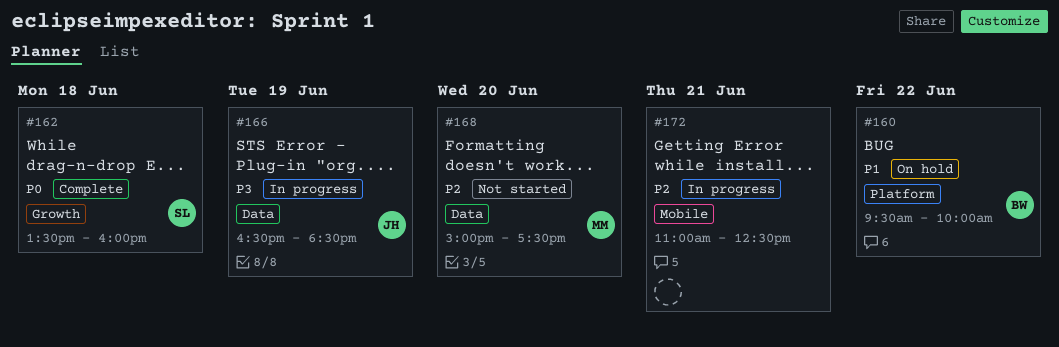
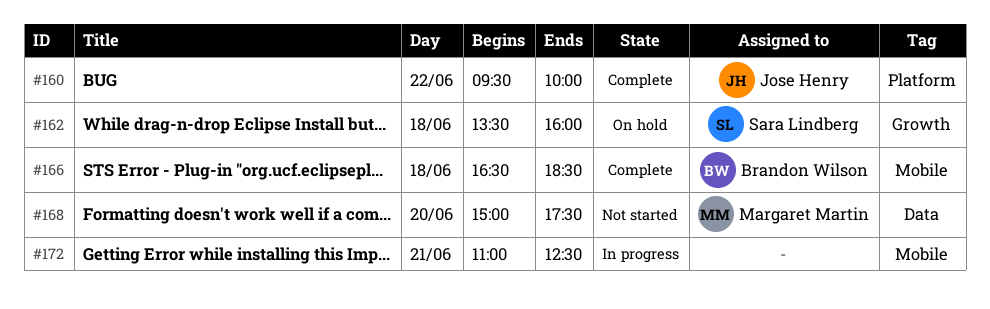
#160, status: On hold -> Complete
#160, owner: Brandon Wilson -> Jose Henry
#162, status: Complete -> On hold
#166, status: In progress -> Complete
#166, owner: Jose Henry -> Brandon Wilson
#166, label: Data -> Mobile
#166, day: Jun 19 -> Jun 18

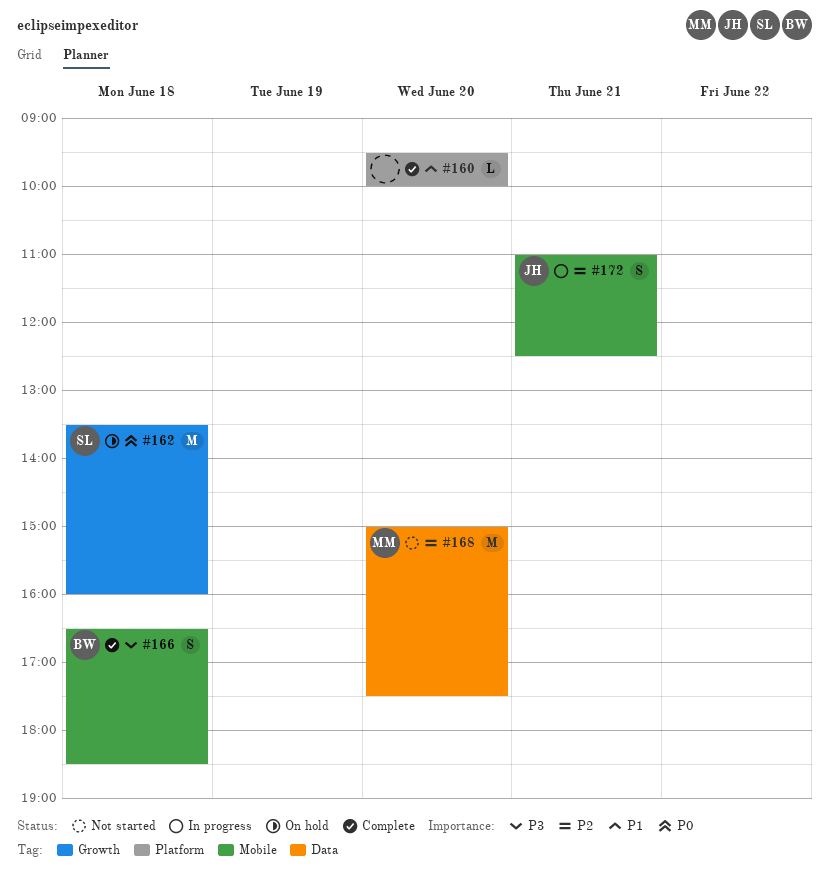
#160, owner: Jose Henry -> none
#160, day: Jun 22 -> Jun 20
#172, owner: none -> Jose Henry

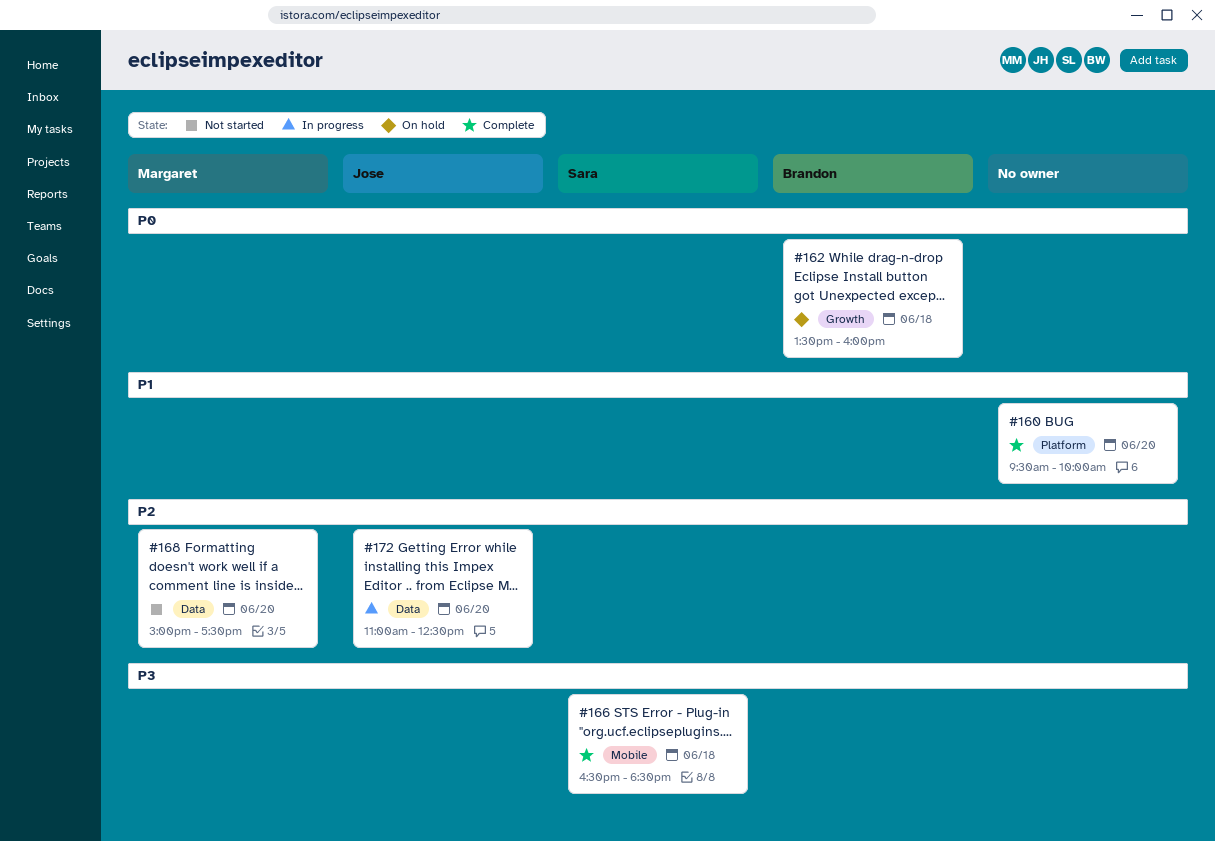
#162, owner: Sara -> Brandon
#166, owner: Brandon -> Sara
#172, label: Mobile -> Data
#172, day: Jun 21 -> Jun 20

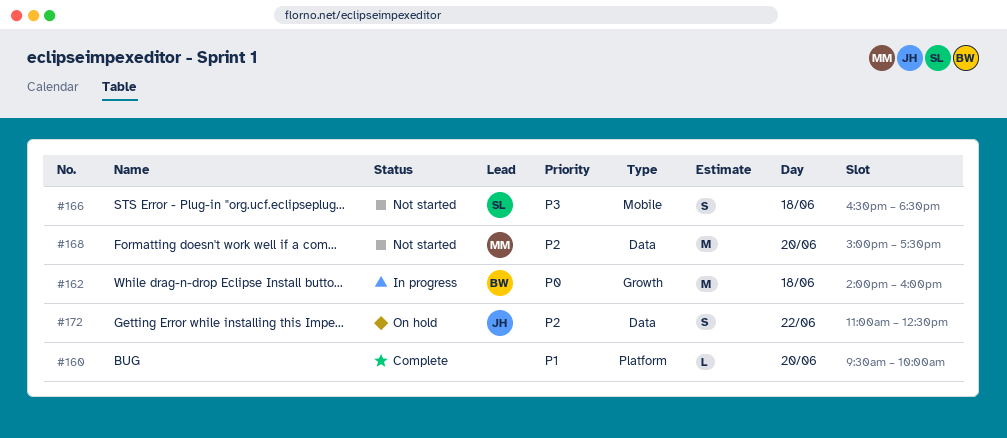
#162, status: On hold -> In progress
#162, begins: 13:30 -> 14:00
#166, status: Complete -> Not started
#172, status: In progress -> On hold
#172, day: Jun 20 -> Jun 22

